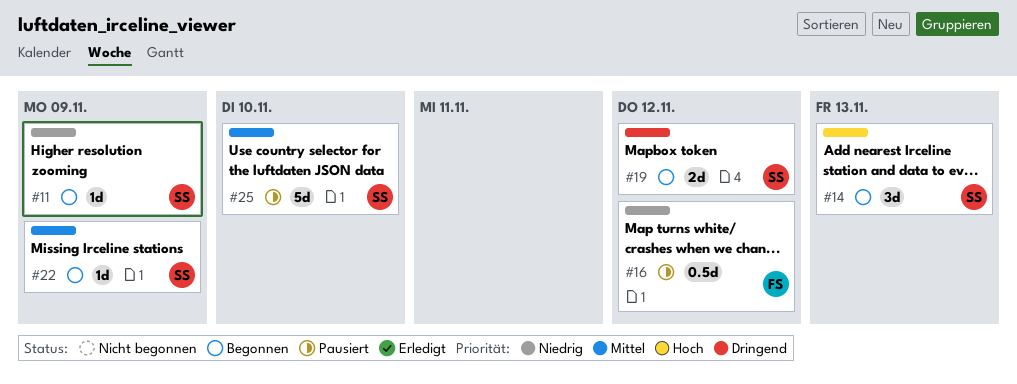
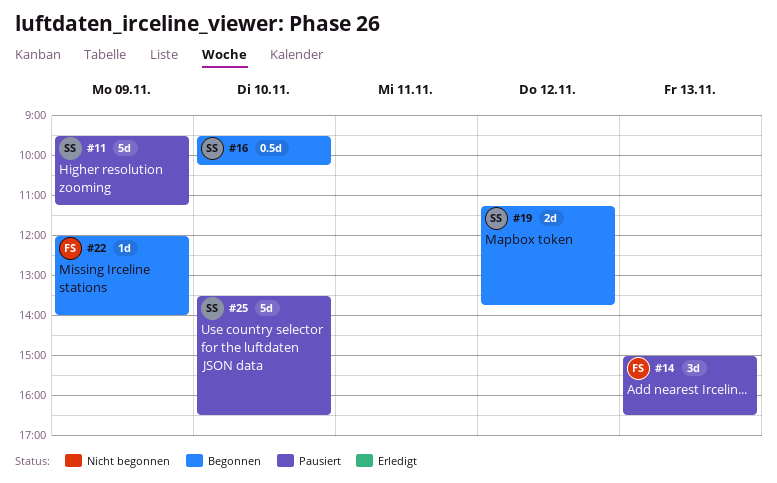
#11, status: Begonnen -> Pausiert
#11, estimate: 1d -> 5d
#14, status: Begonnen -> Pausiert
#14, owner: SS -> FS
#16, status: Pausiert -> Begonnen
#16, owner: FS -> SS
#16, day: Nov 12 -> Nov 10
#22, owner: SS -> FS

